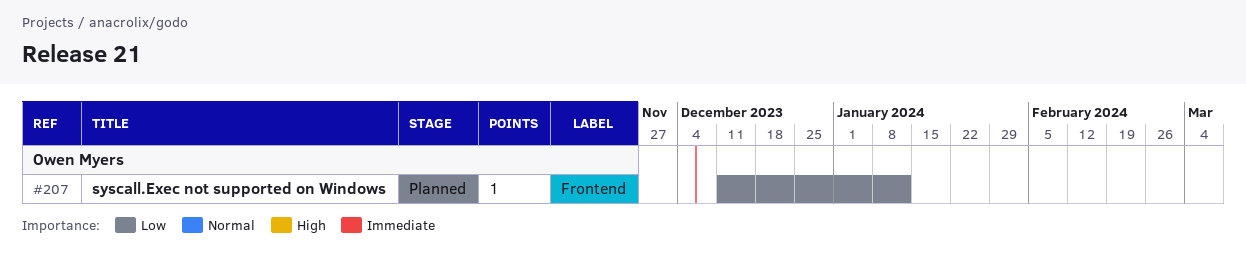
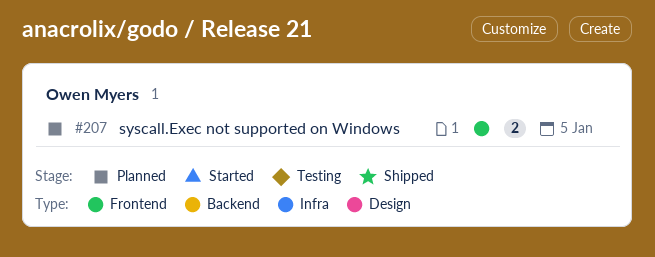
#207, estimate: 1 -> 2
#207, due: Jan 12 -> Jan 5

